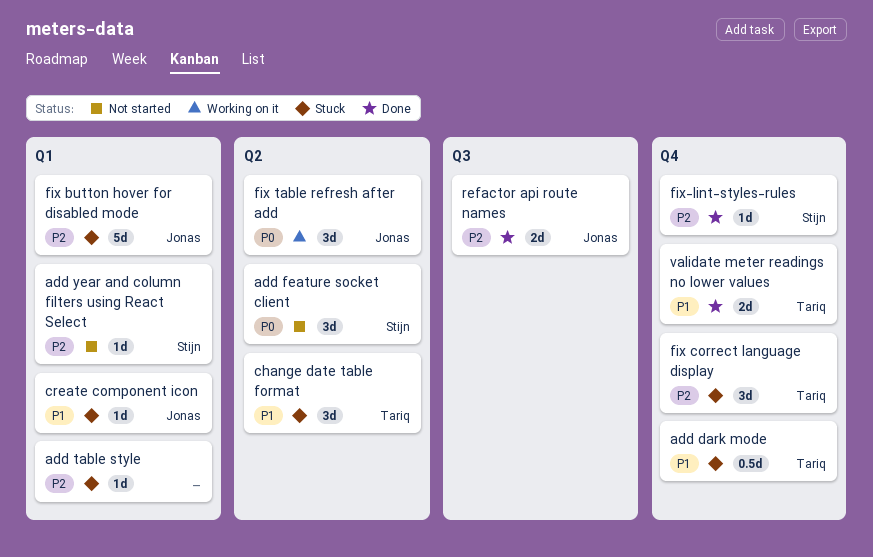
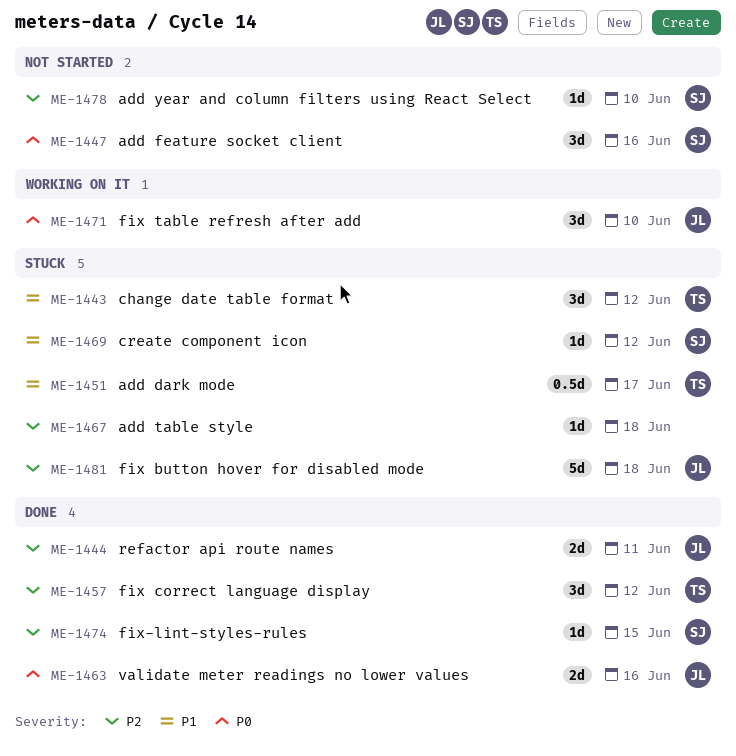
create component icon, owner: Jonas -> Stijn
fix correct language display, status: Stuck -> Done
validate meter readings no lower values, owner: Tariq -> Jonas
validate meter readings no lower values, priority: P1 -> P0

